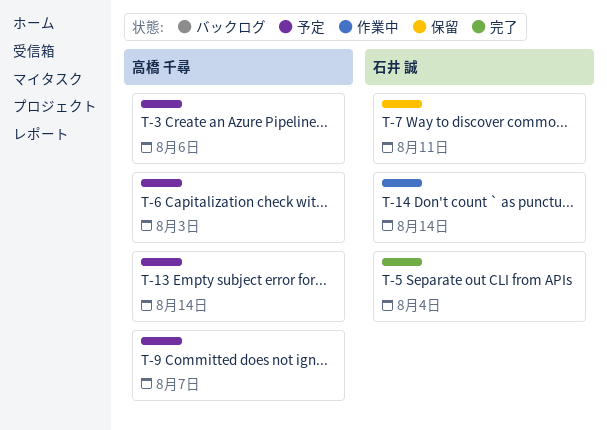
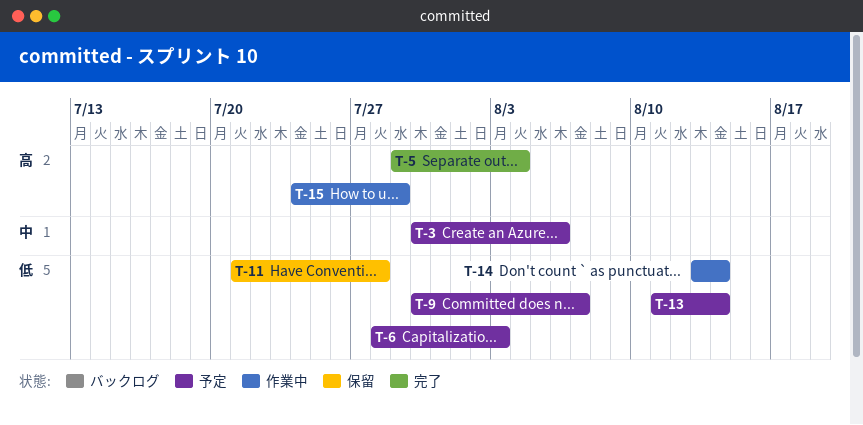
T-7: present -> none
T-11: none -> present
T-15: none -> present

